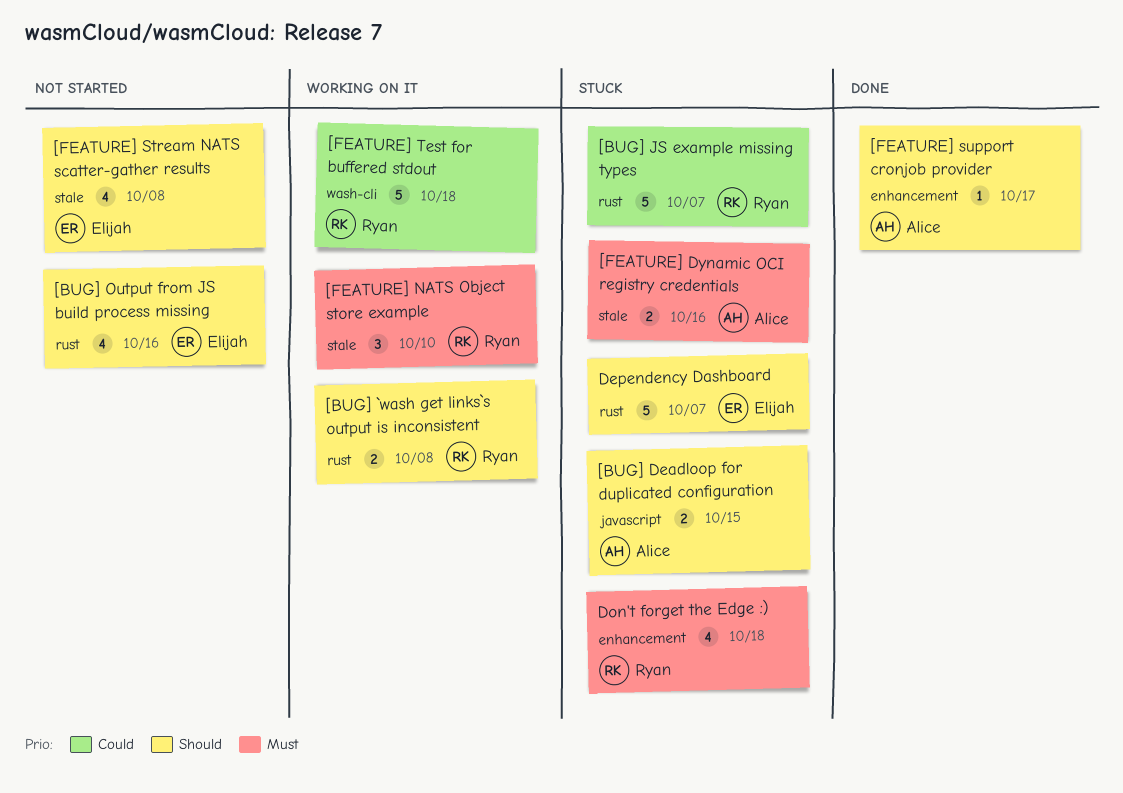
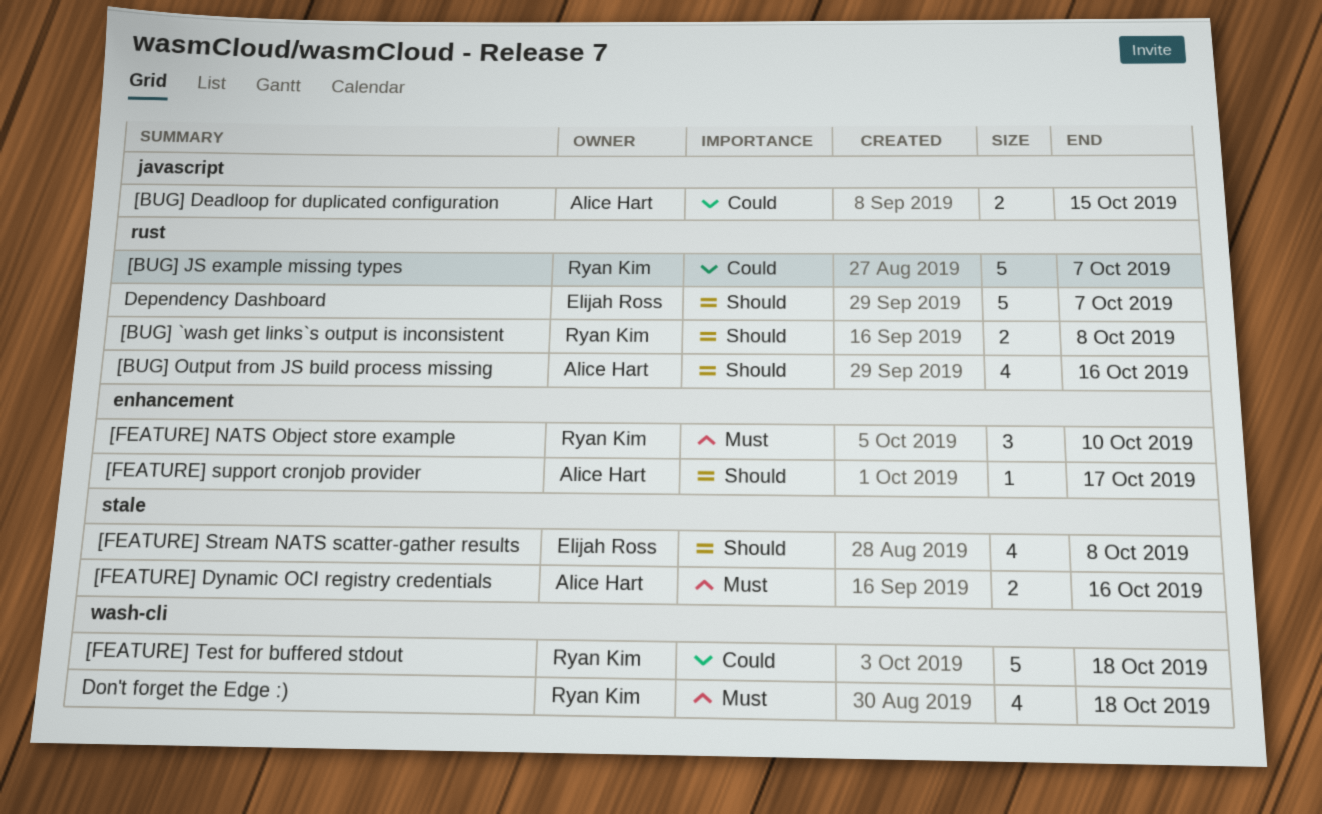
[BUG] Deadloop for duplicated configuration, priority: Should -> Could
[BUG] Output from JS build process missing, owner: Elijah Ross -> Alice Hart
[FEATURE] NATS Object store example, label: stale -> enhancement
Don't forget the Edge :), label: enhancement -> wash-cli

